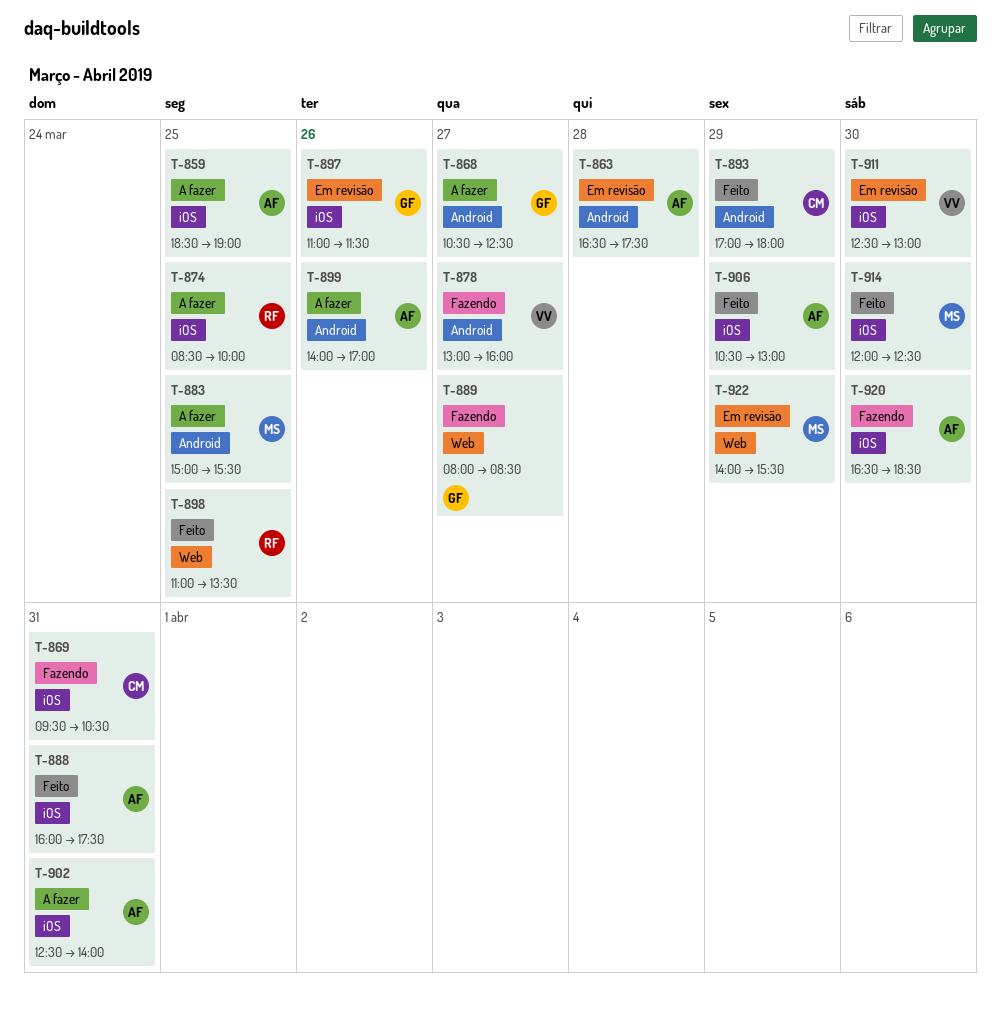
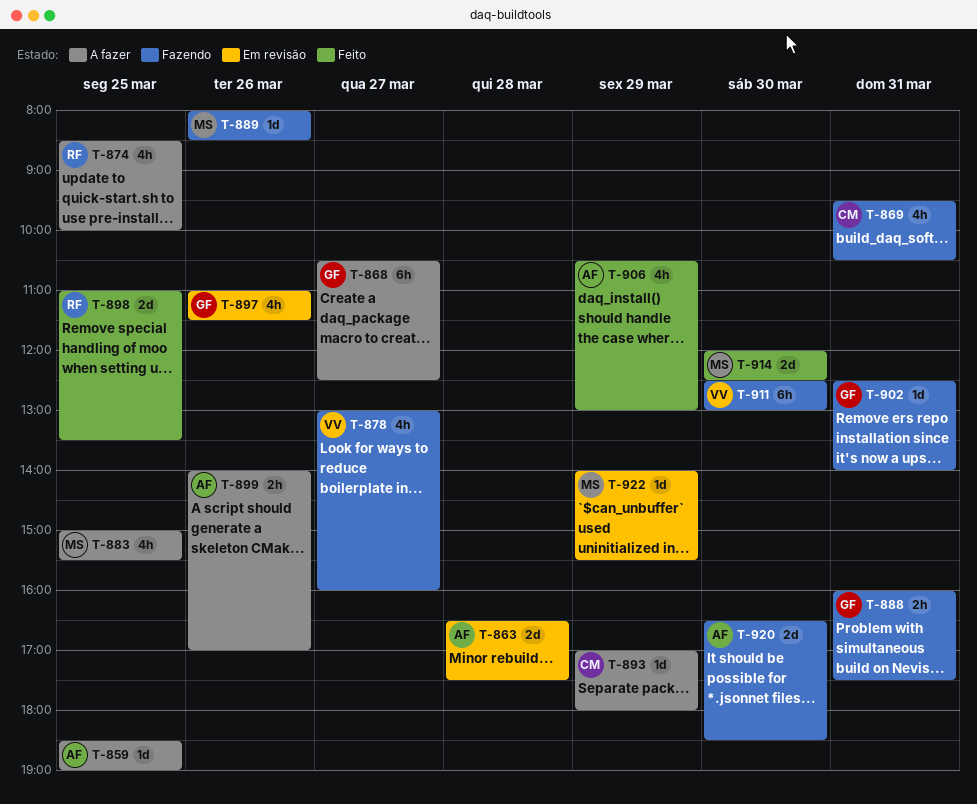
T-888, status: Feito -> Fazendo
T-888, owner: AF -> GF
T-889, owner: GF -> MS
T-889, day: Mar 27 -> Mar 26
T-893, status: Feito -> A fazer
T-902, status: A fazer -> Fazendo
T-902, owner: AF -> GF
T-911, status: Em revisão -> Fazendo

